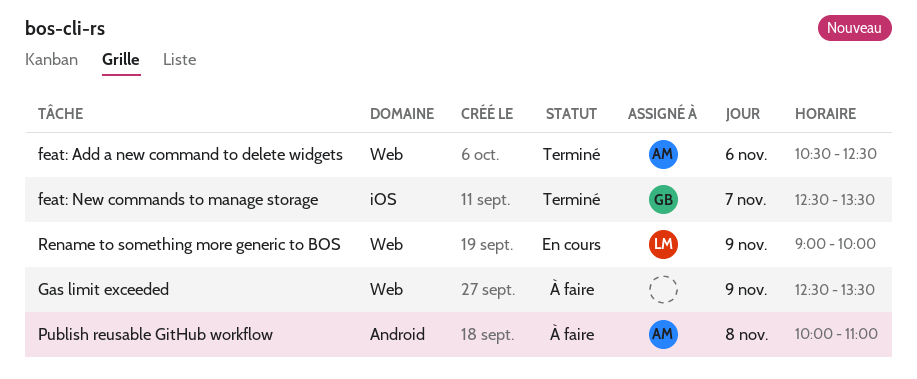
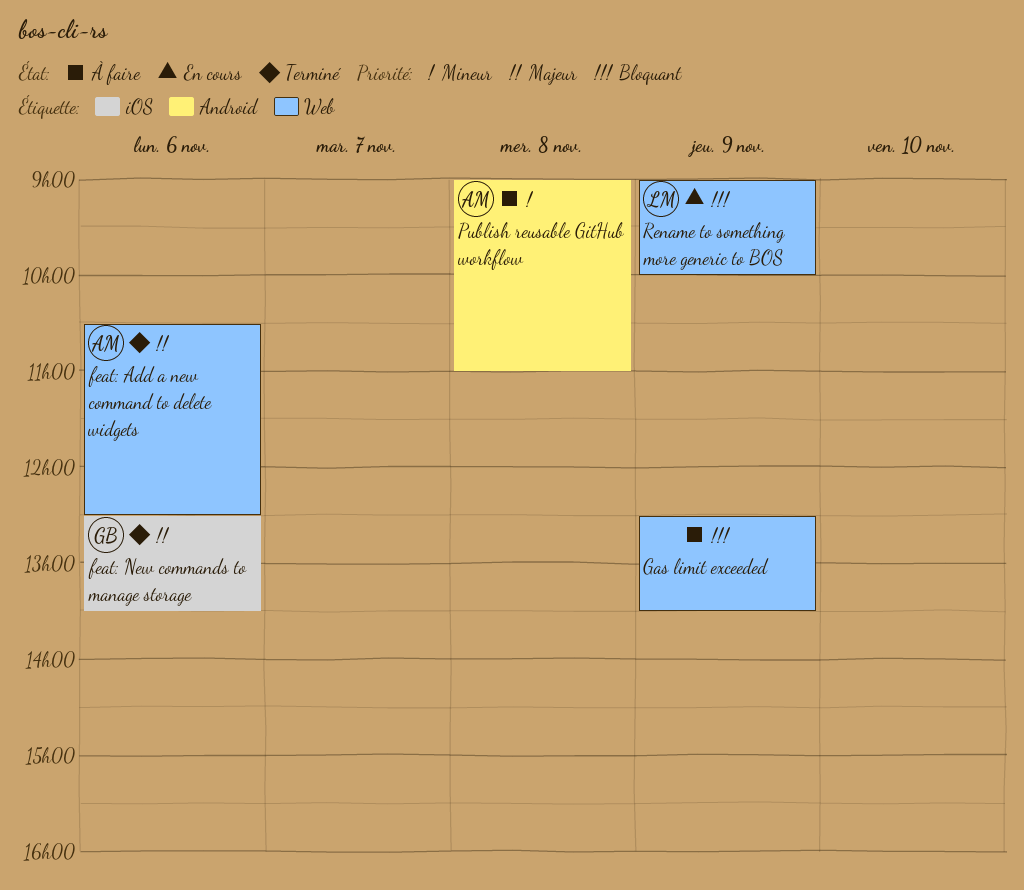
feat: New commands to manage storage, day: Nov 7 -> Nov 6
Publish reusable GitHub workflow, begins: 10:00 -> 09:00

